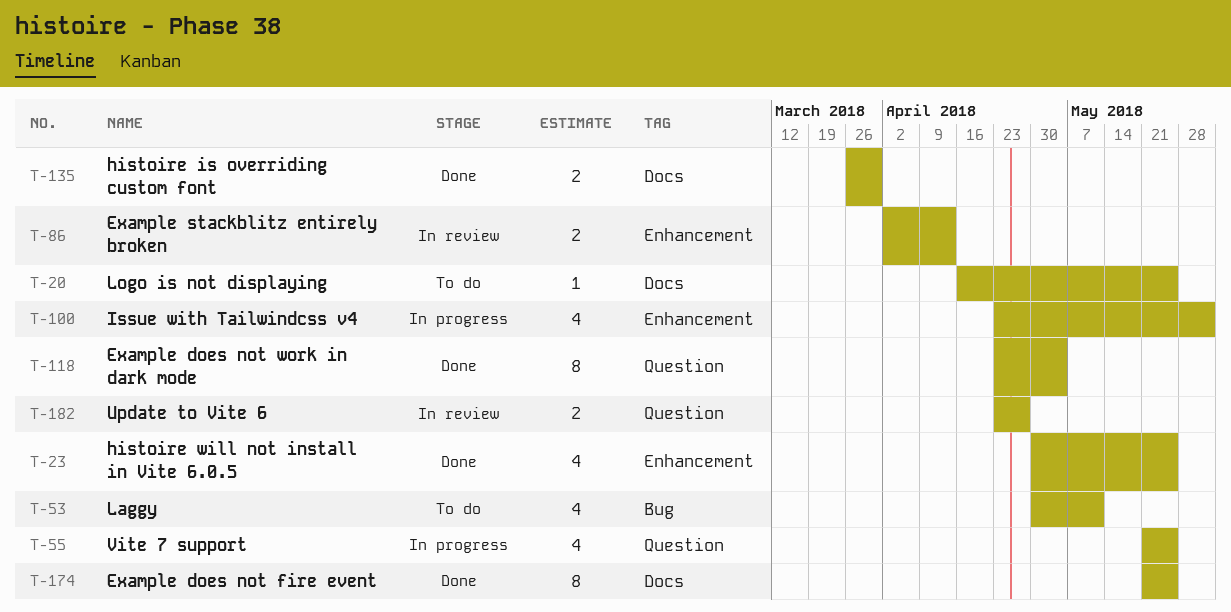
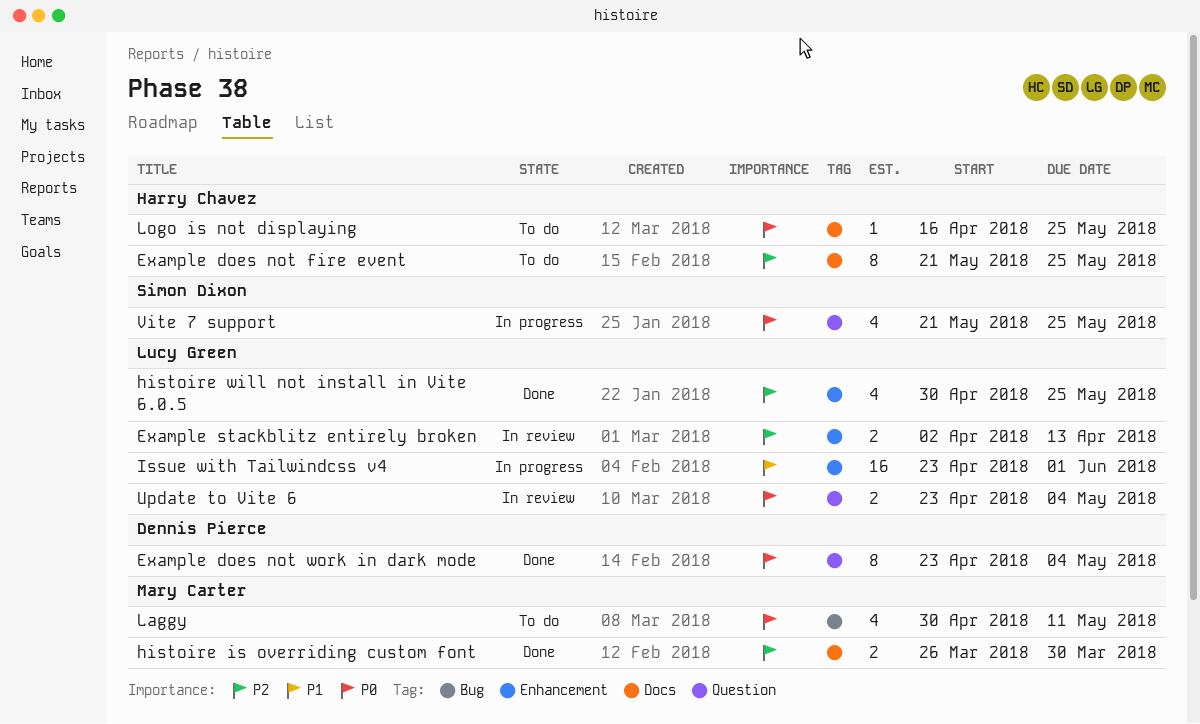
Example does not fire event, status: Done -> To do
Issue with Tailwindcss v4, estimate: 4 -> 16
Update to Vite 6, due: Apr 27 -> May 4

